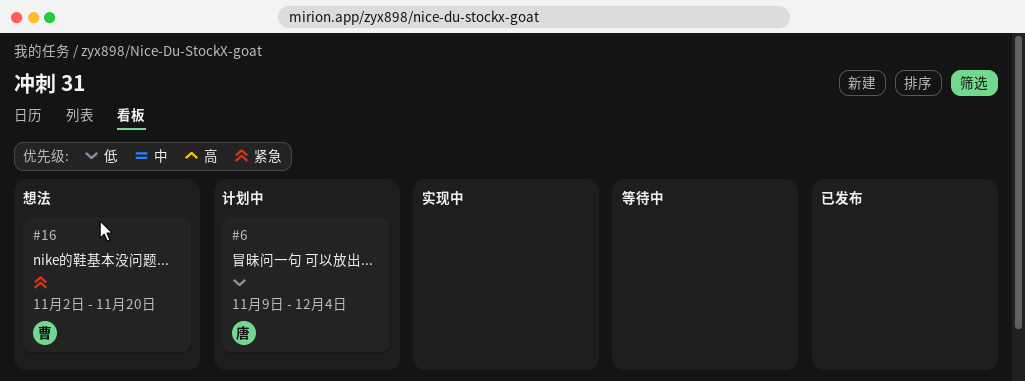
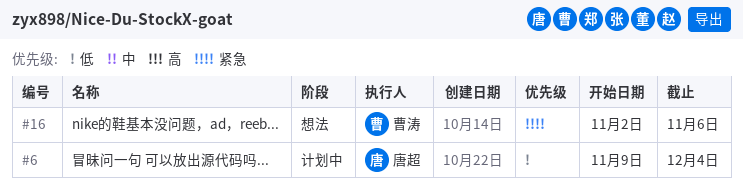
#16, due: Nov 20 -> Nov 6

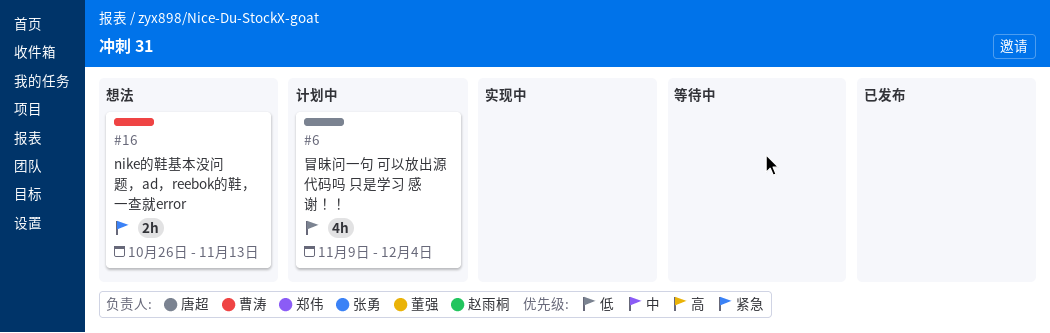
#16, start: Nov 2 -> Oct 26
#16, due: Nov 6 -> Nov 13

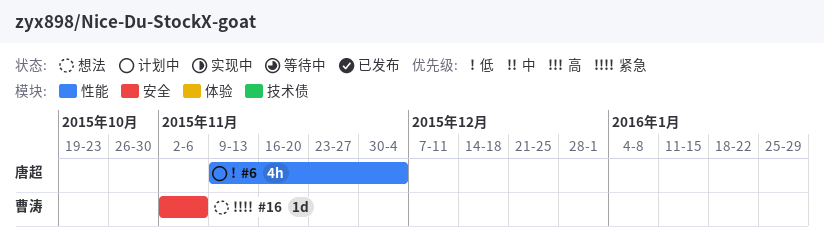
#16, estimate: 2h -> 1d
#16, start: Oct 26 -> Nov 2
#16, due: Nov 13 -> Nov 6

